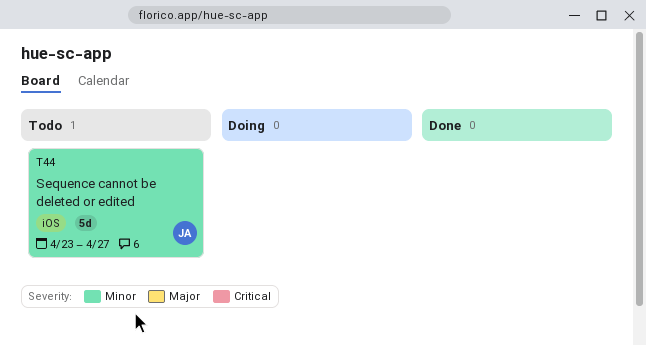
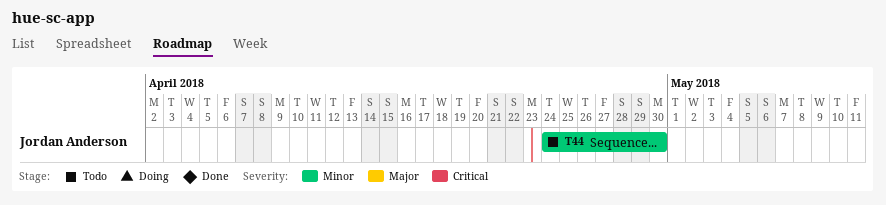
T44, start: Apr 23 -> Apr 24
T44, due: Apr 27 -> Apr 30

